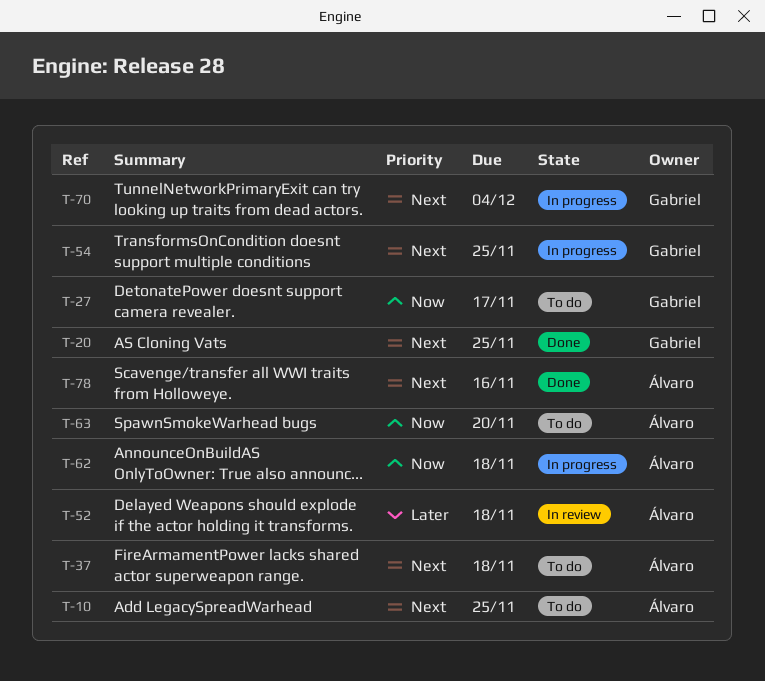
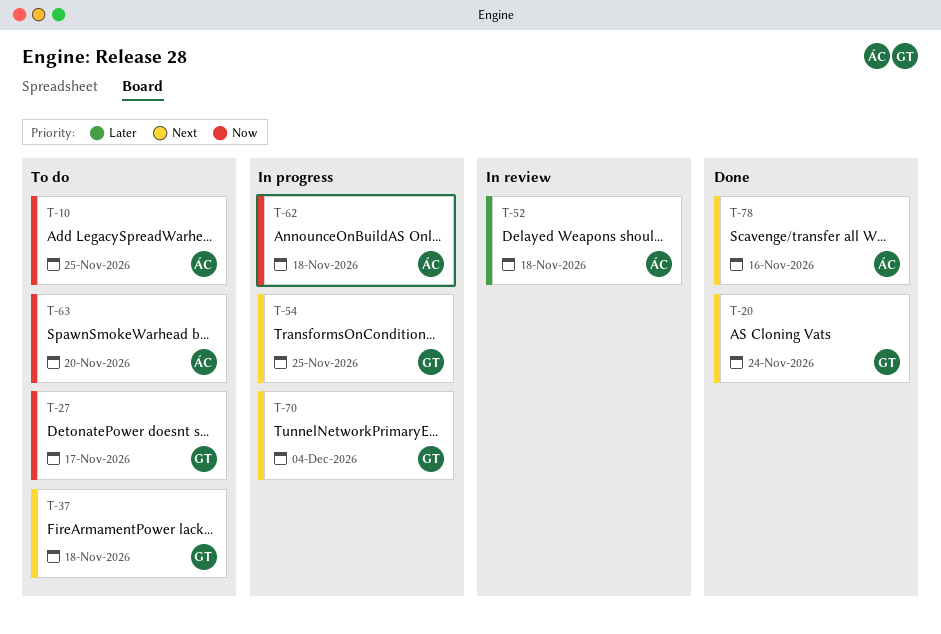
T-10, priority: Next -> Now
T-20, due: Nov 25 -> Nov 24
T-37, owner: Álvaro -> Gabriel

